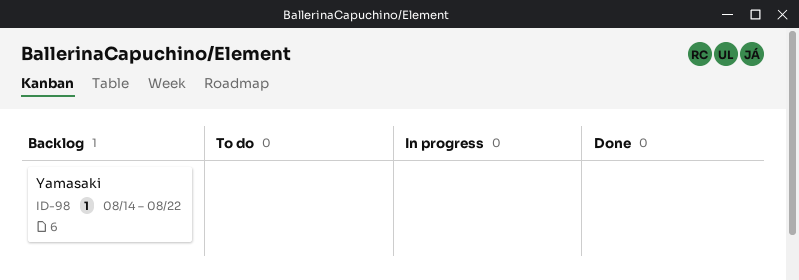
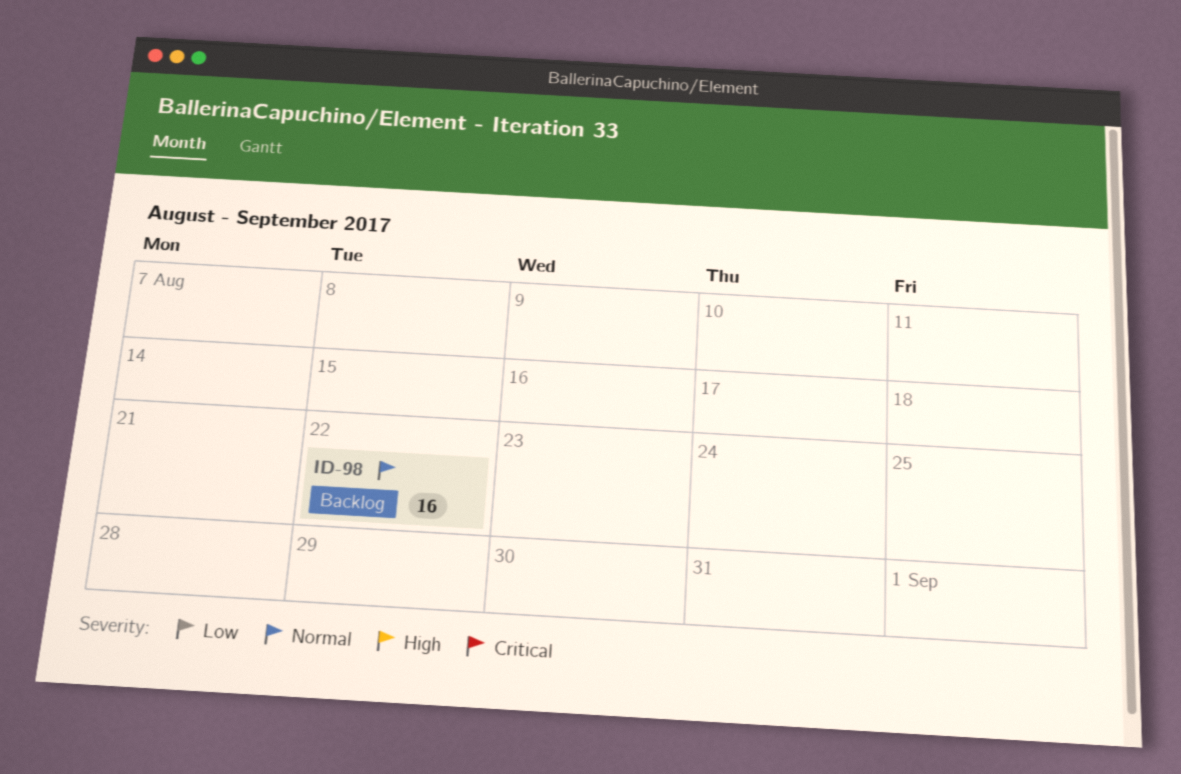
ID-98, estimate: 1 -> 16

